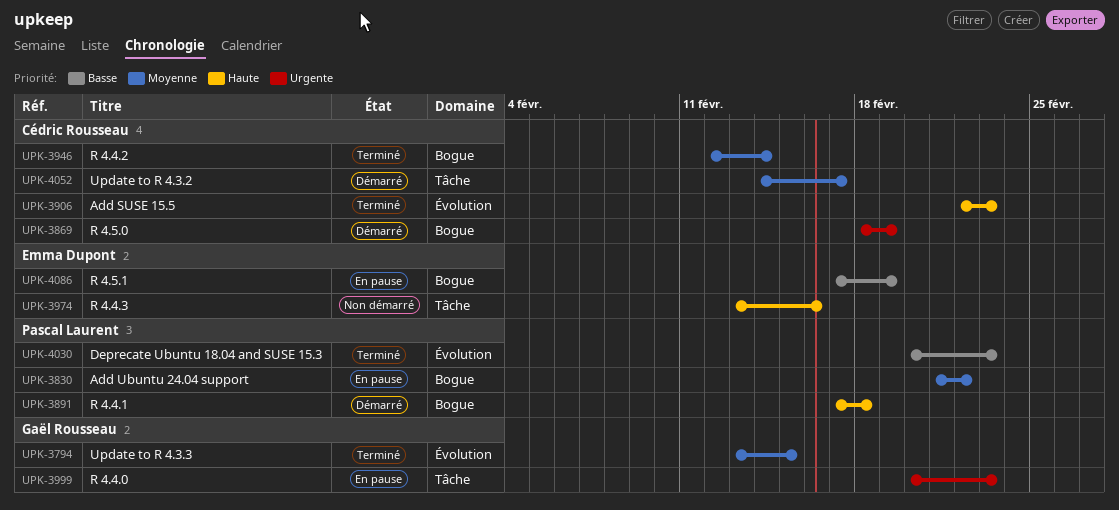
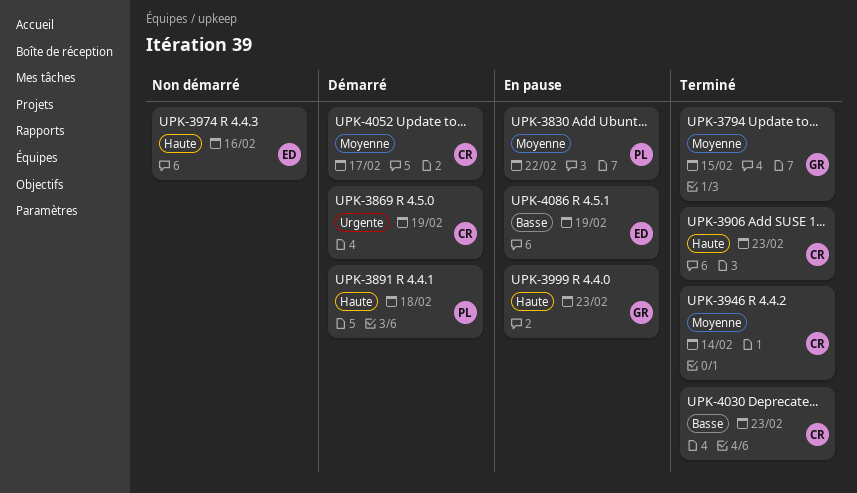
UPK-3999, priority: Urgente -> Haute
UPK-4030, owner: Pascal Laurent -> Cédric Rousseau

